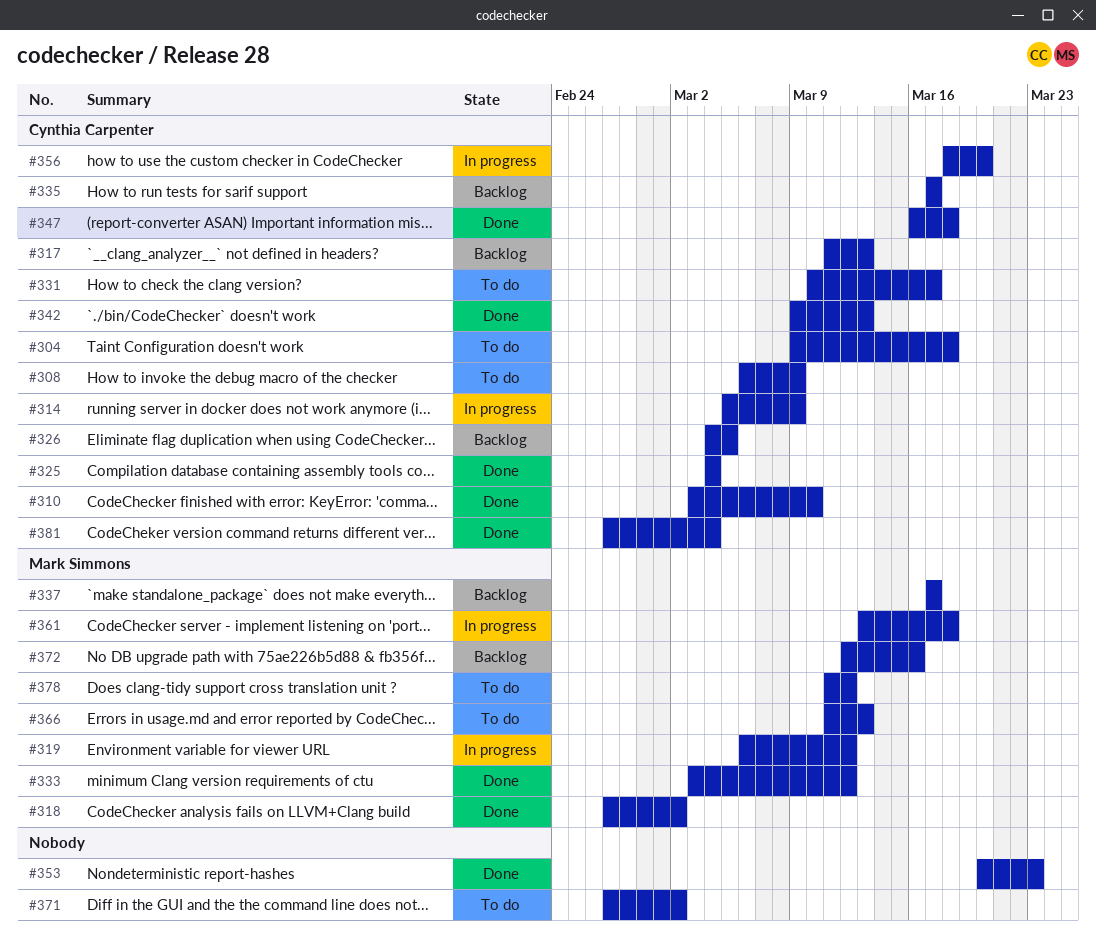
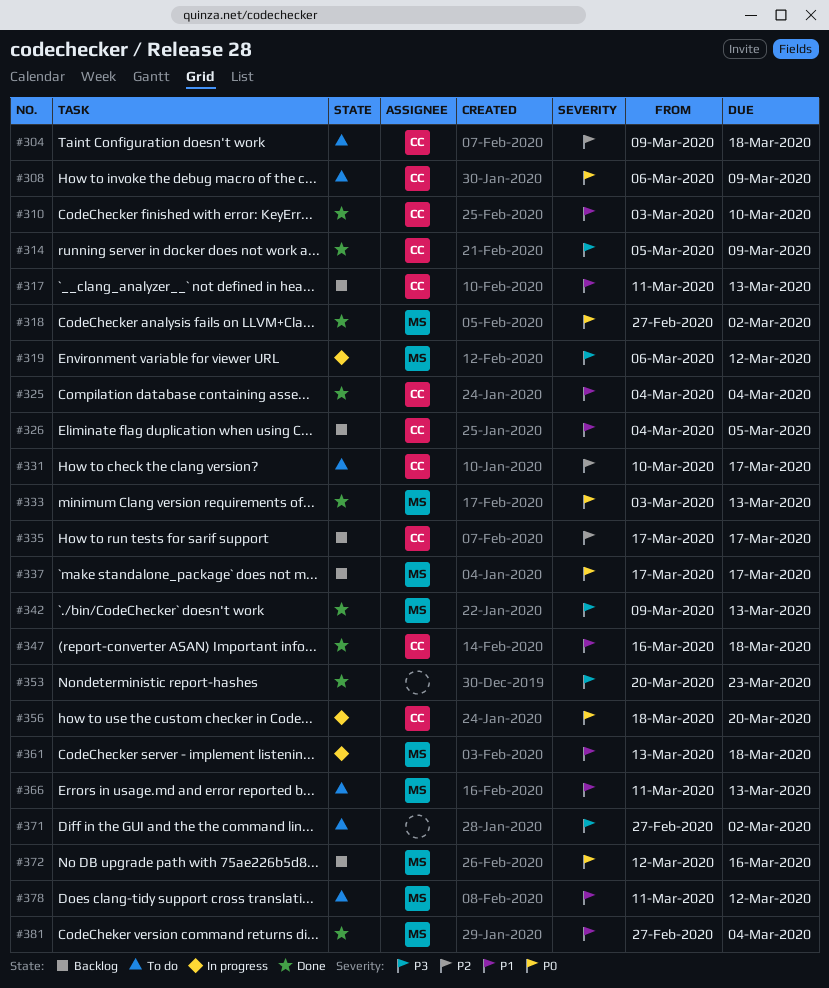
#314, status: In progress -> Done
#333, due: Mar 12 -> Mar 13
#342, owner: Cynthia Carpenter -> Mark Simmons
#381, owner: Cynthia Carpenter -> Mark Simmons

